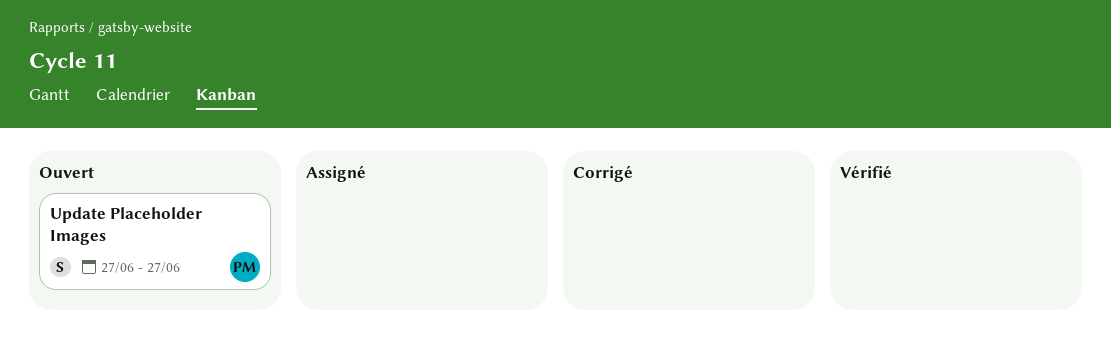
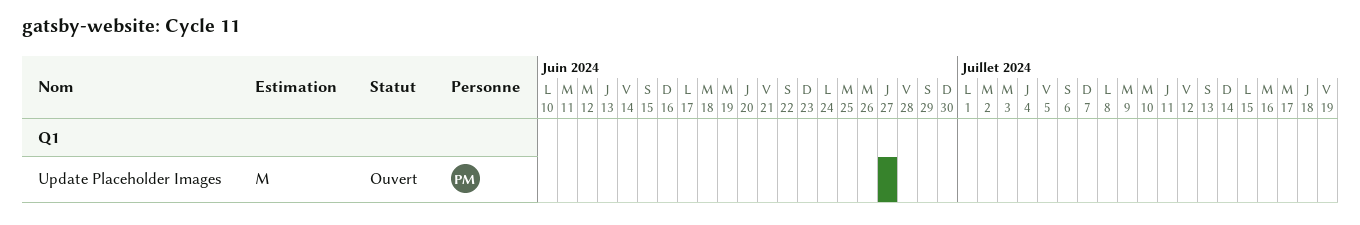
Update Placeholder Images, estimate: S -> M

